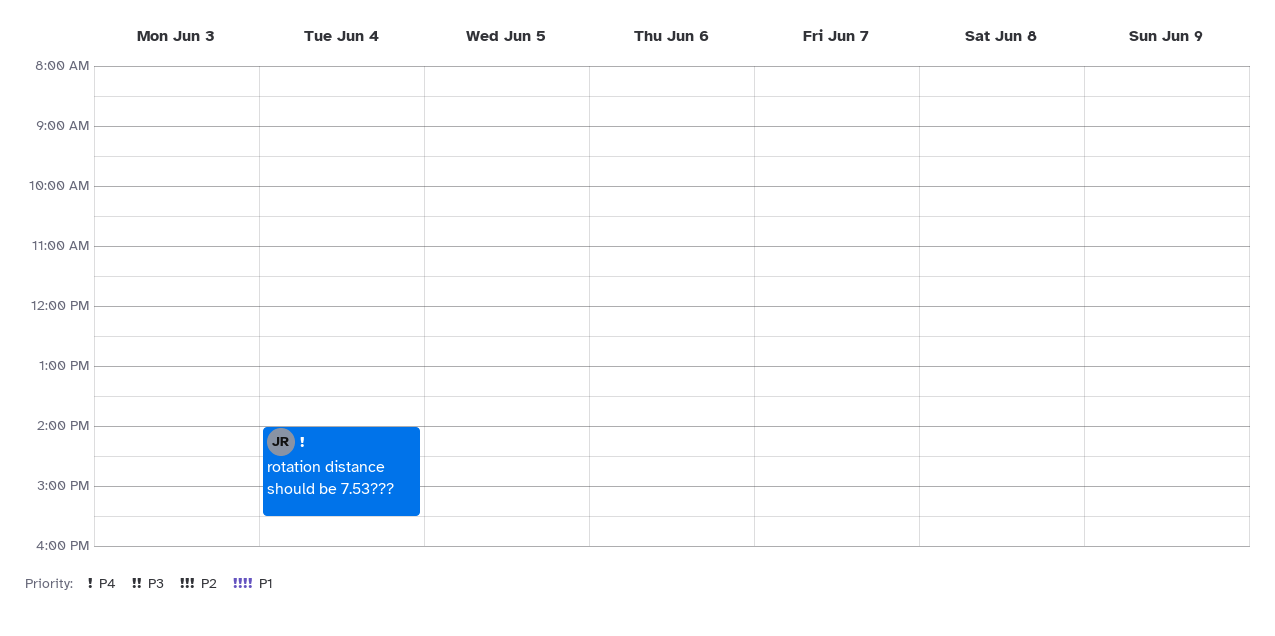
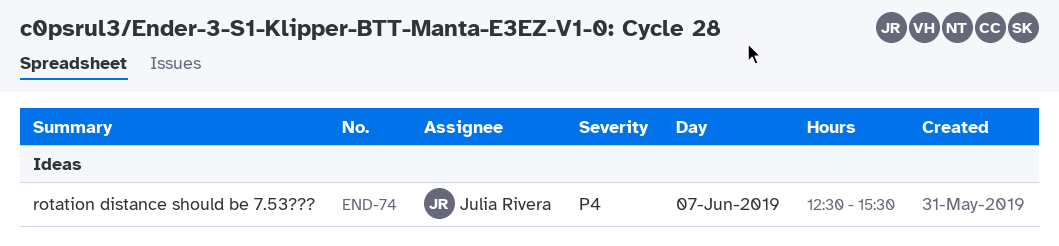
rotation distance should be 7.53???, day: Jun 4 -> Jun 7
rotation distance should be 7.53???, begins: 14:00 -> 12:30

